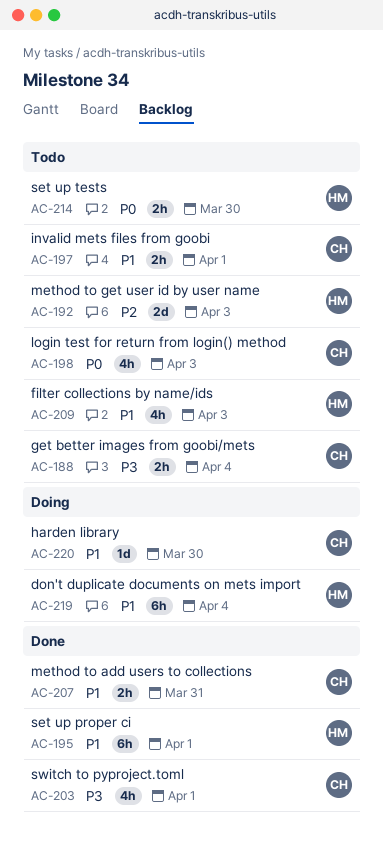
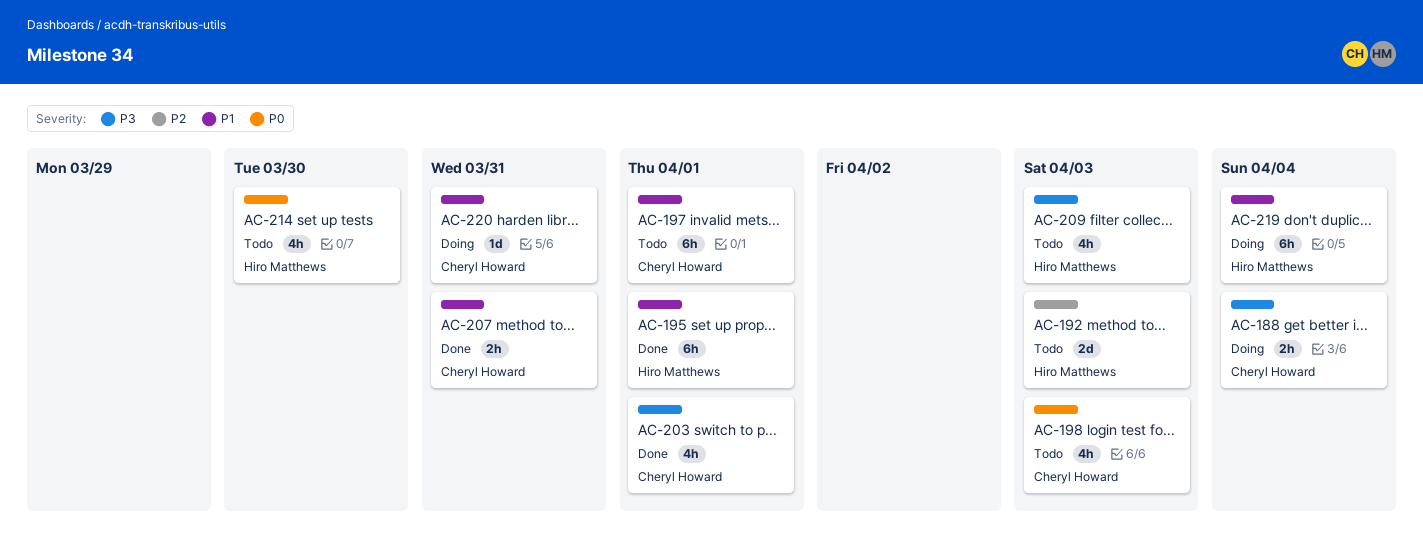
AC-188, status: Todo -> Doing
AC-197, estimate: 2h -> 6h
AC-209, priority: P1 -> P3
AC-214, estimate: 2h -> 4h
AC-220, due: Mar 30 -> Mar 31

